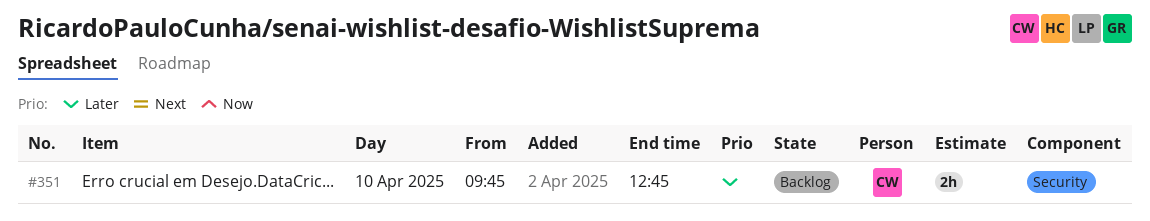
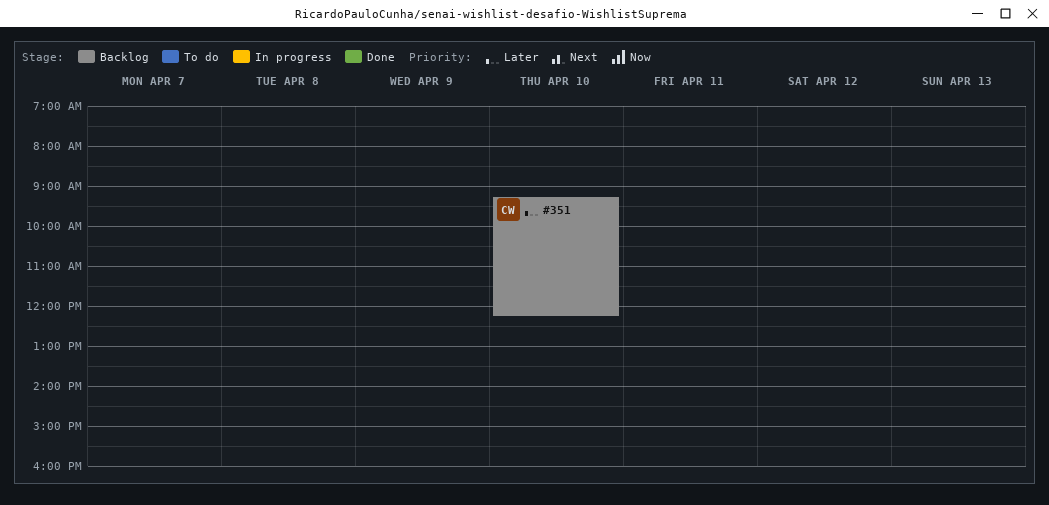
#351, begins: 09:45 -> 09:15
#351, ends: 12:45 -> 12:15

